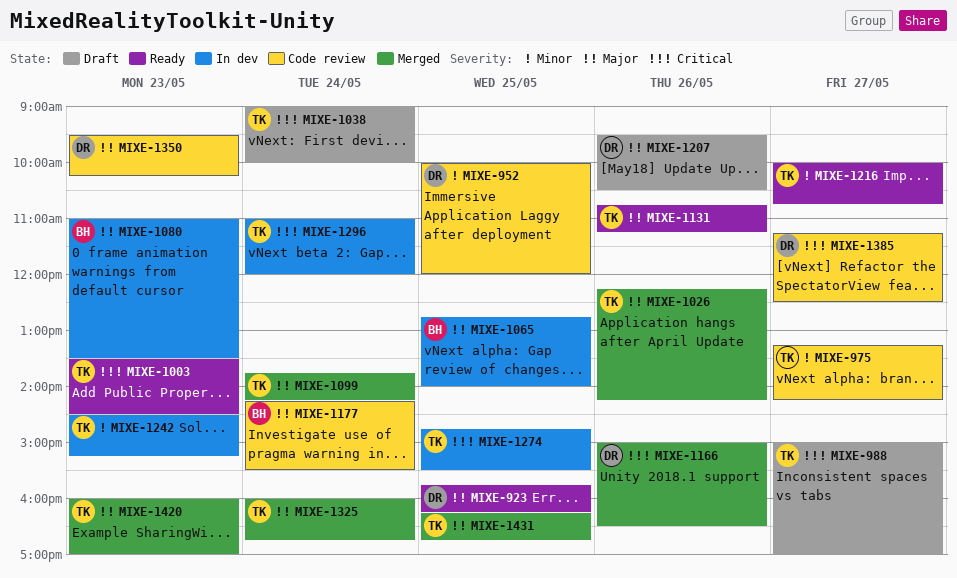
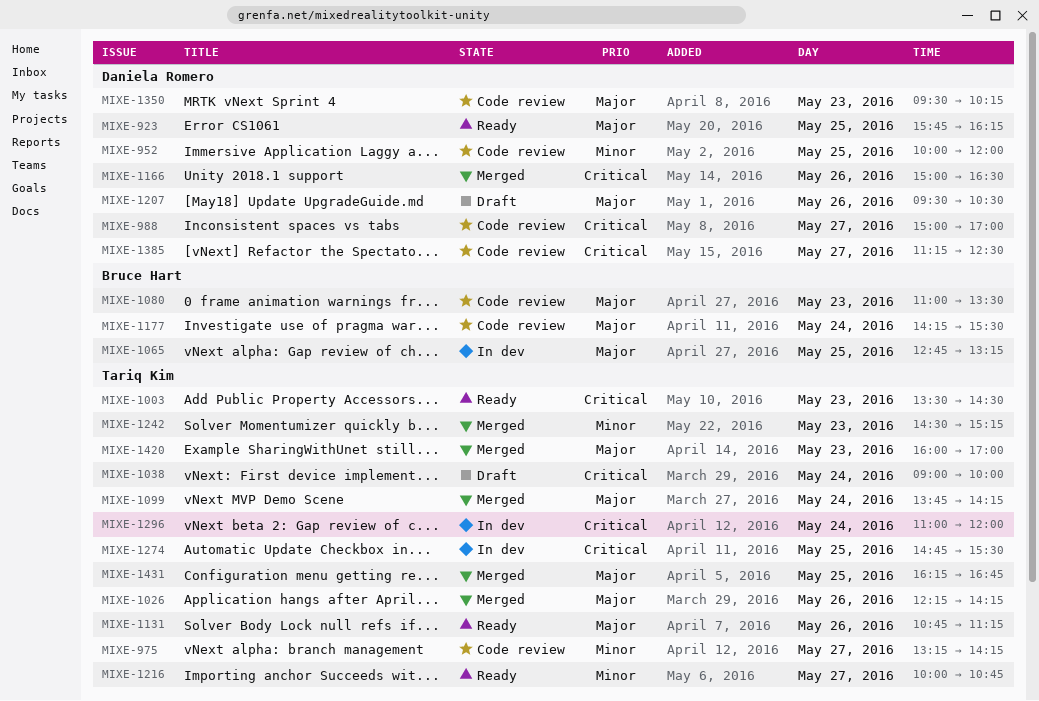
MIXE-988, status: Draft -> Code review
MIXE-988, owner: Tariq Kim -> Daniela Romero
MIXE-1065, ends: 14:00 -> 13:15
MIXE-1080, status: In dev -> Code review
MIXE-1242, status: In dev -> Merged
MIXE-1325: present -> none

